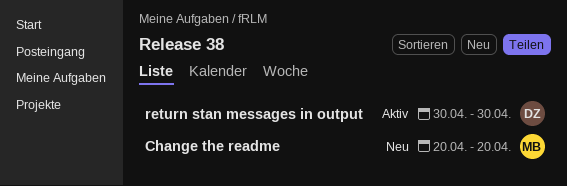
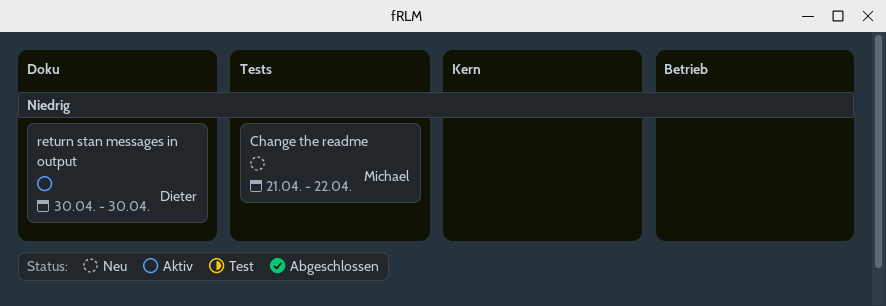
Change the readme, start: Apr 20 -> Apr 21
Change the readme, due: Apr 20 -> Apr 22

